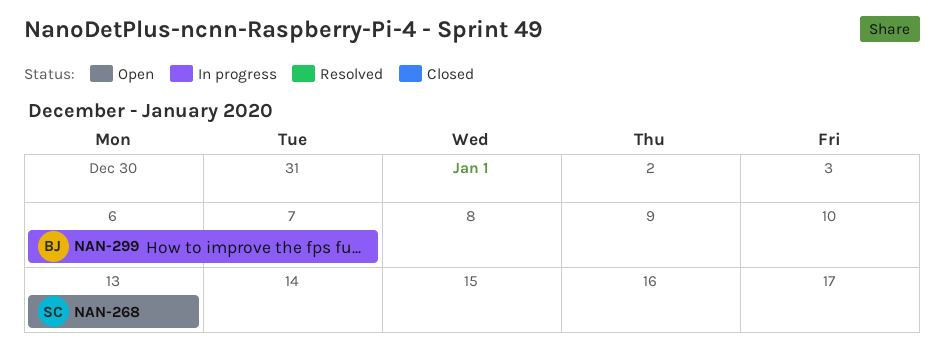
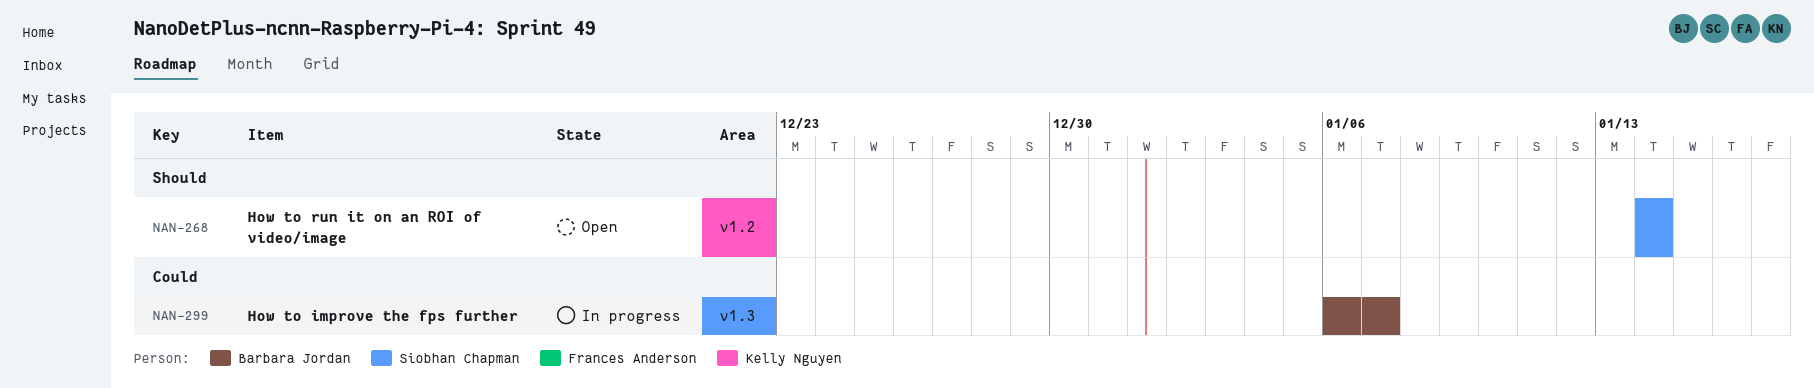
NAN-268, start: Jan 13 -> Jan 14
NAN-268, due: Jan 13 -> Jan 14

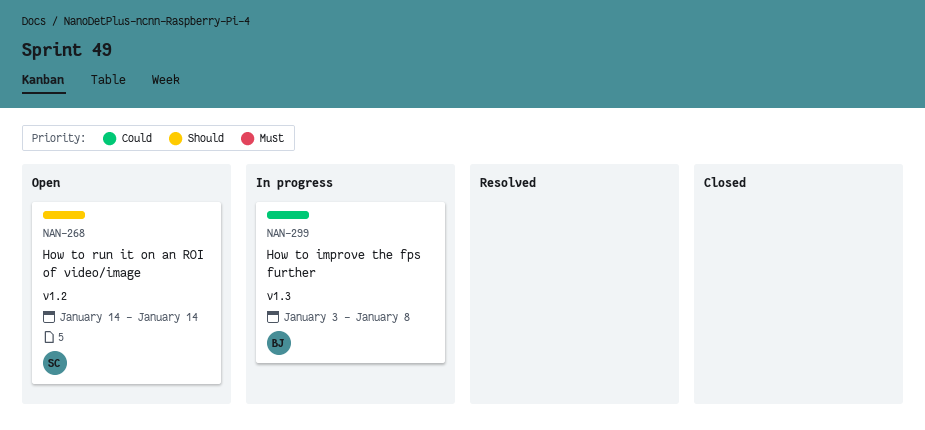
NAN-299, start: Jan 6 -> Jan 3
NAN-299, due: Jan 7 -> Jan 8

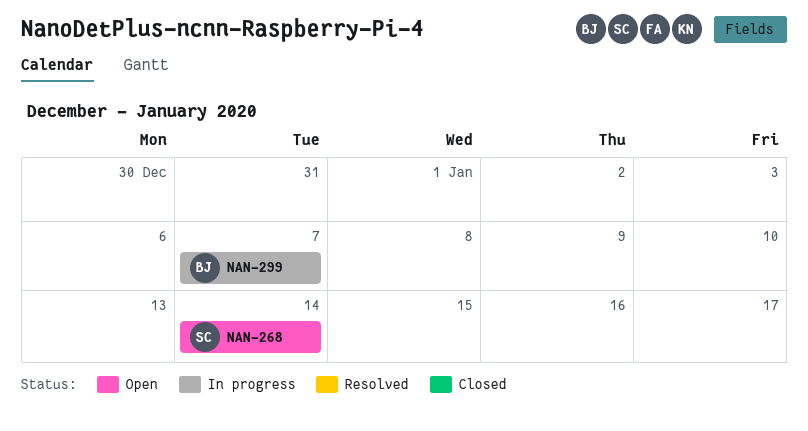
NAN-299, start: Jan 3 -> Jan 7
NAN-299, due: Jan 8 -> Jan 7

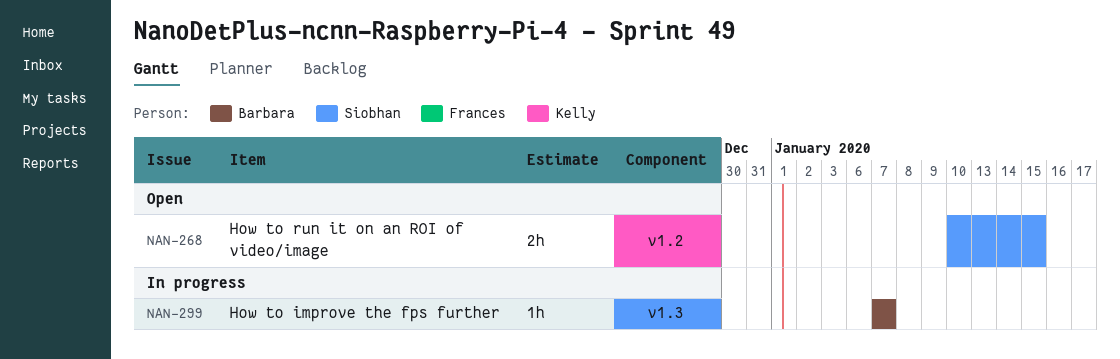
NAN-268, start: Jan 14 -> Jan 10
NAN-268, due: Jan 14 -> Jan 15

